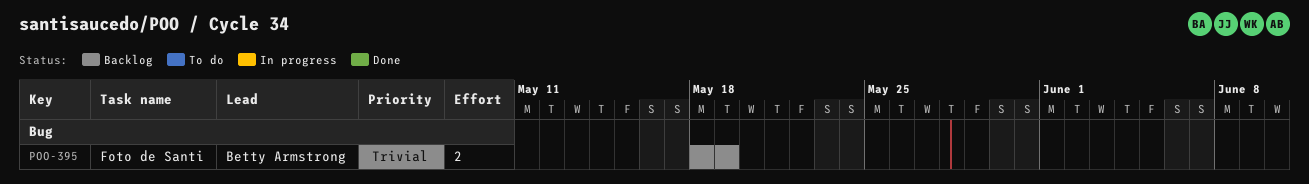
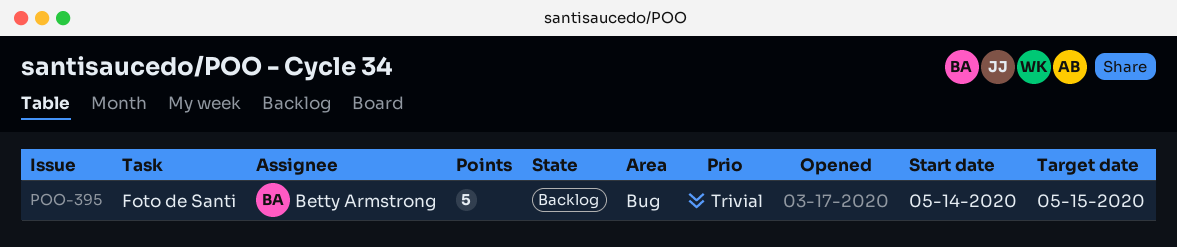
POO-395, estimate: 2 -> 5
POO-395, start: May 18 -> May 14
POO-395, due: May 19 -> May 15

